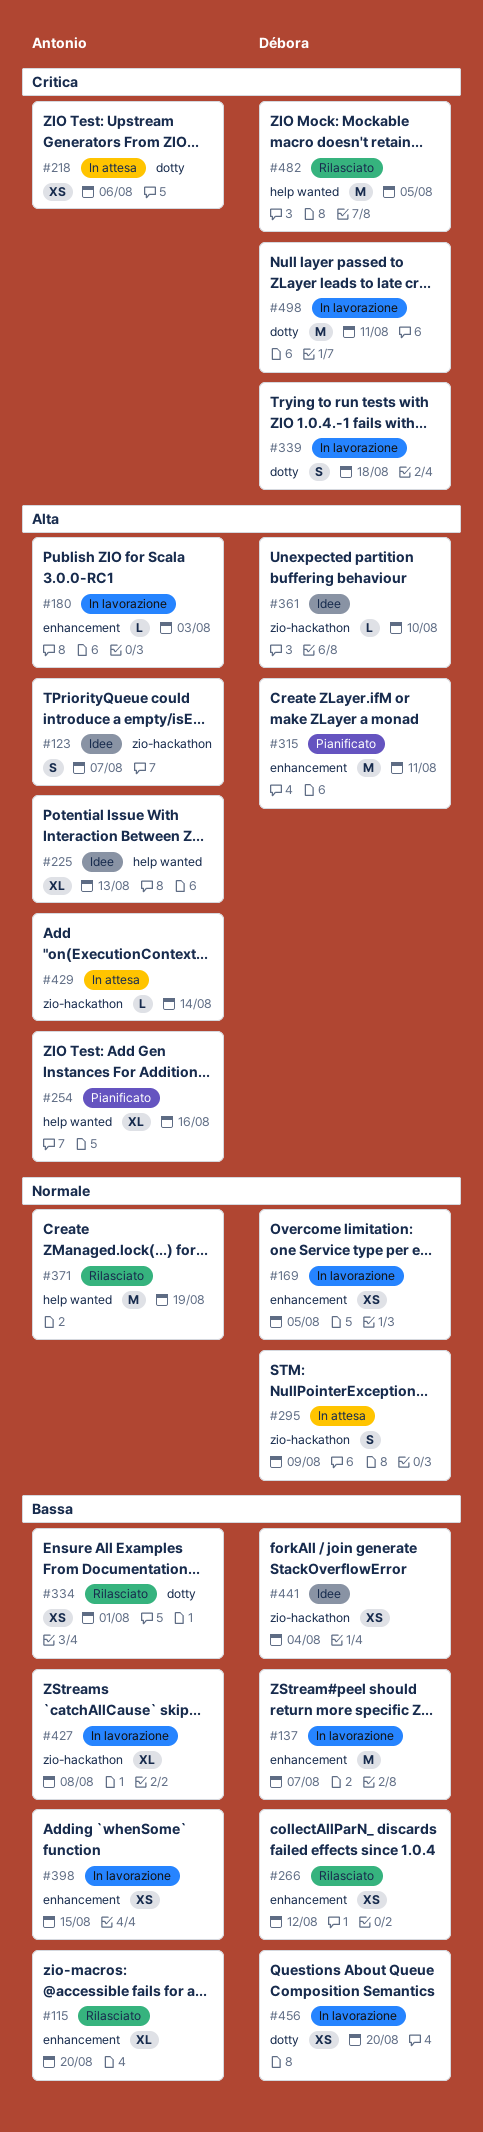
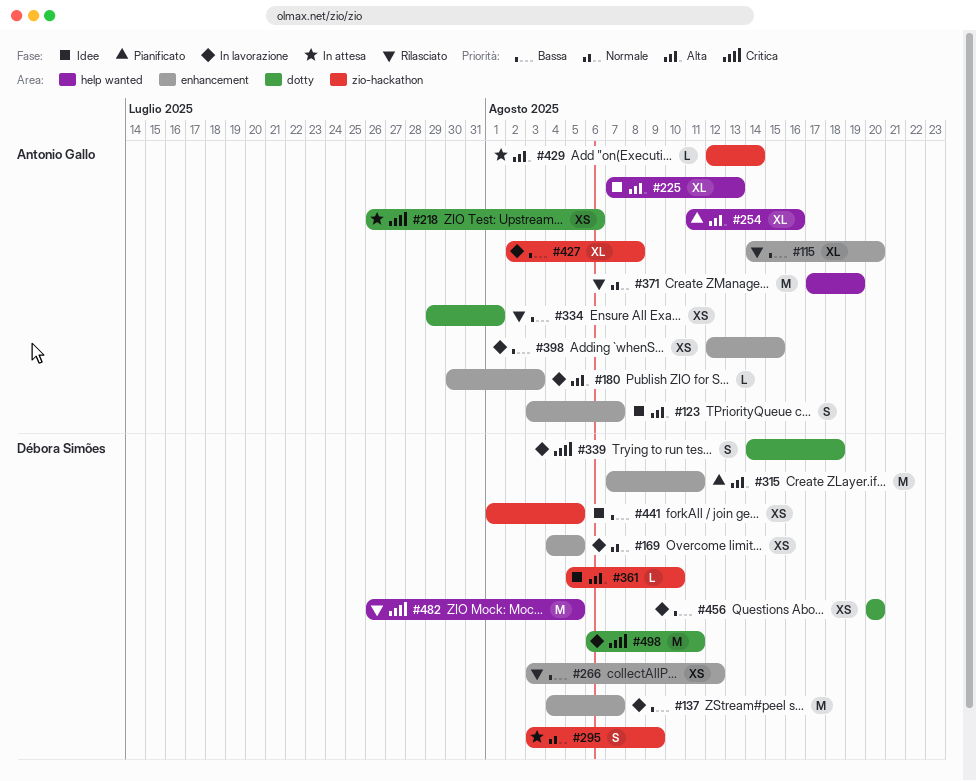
#123, label: zio-hackathon -> enhancement
#441, due: Aug 4 -> Aug 5

